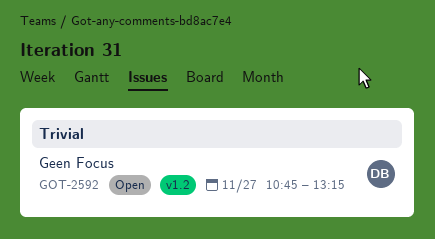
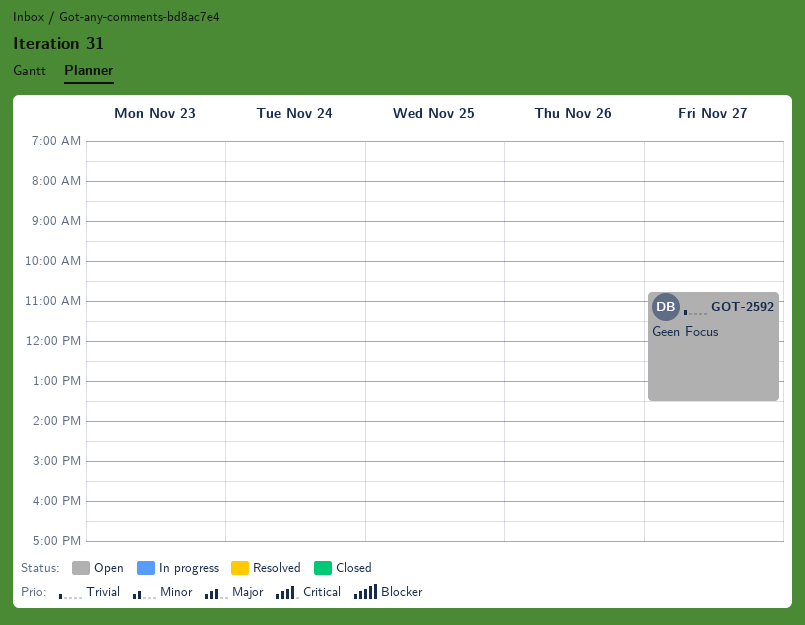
GOT-2592, ends: 13:15 -> 13:30

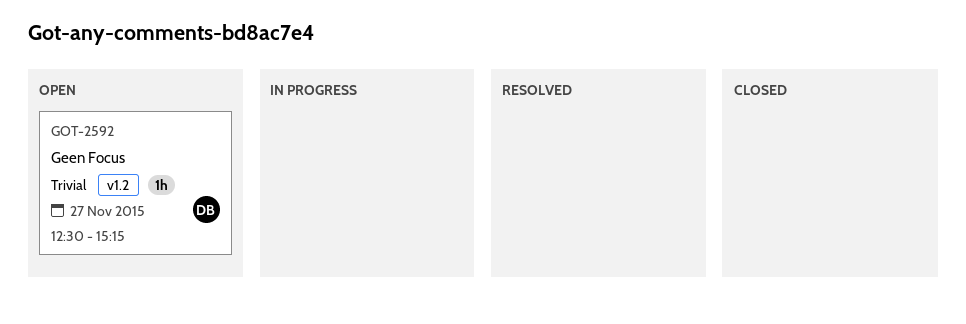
GOT-2592, begins: 10:45 -> 12:30
GOT-2592, ends: 13:30 -> 15:15

